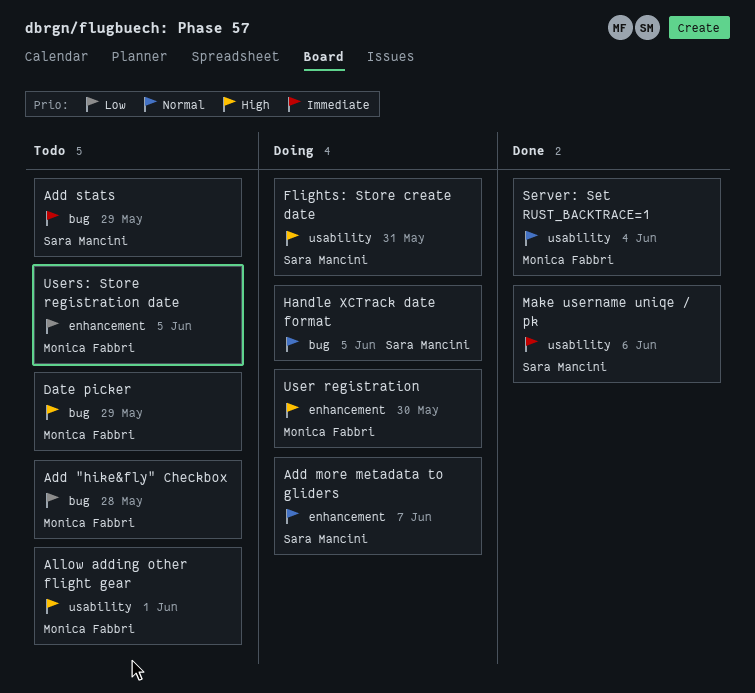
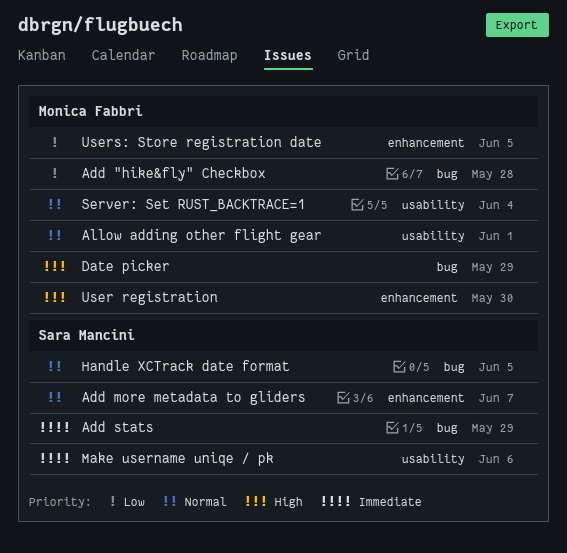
Allow adding other flight gear, priority: High -> Normal
Flights: Store create date: present -> none

